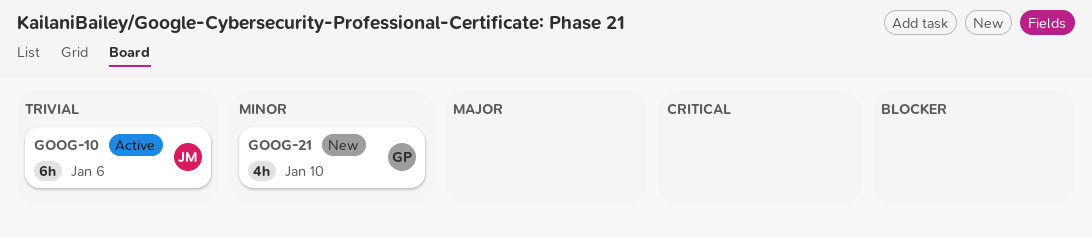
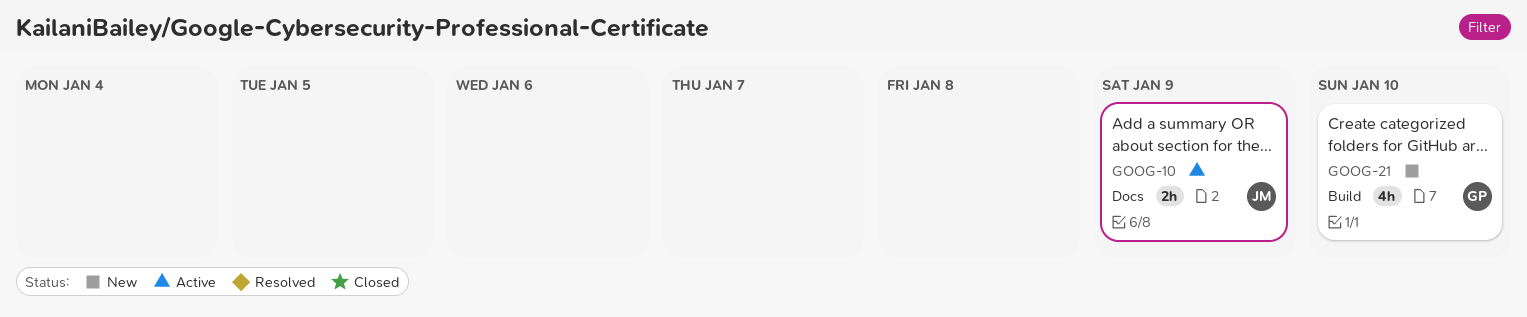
GOOG-10, estimate: 6h -> 2h
GOOG-10, due: Jan 6 -> Jan 9

